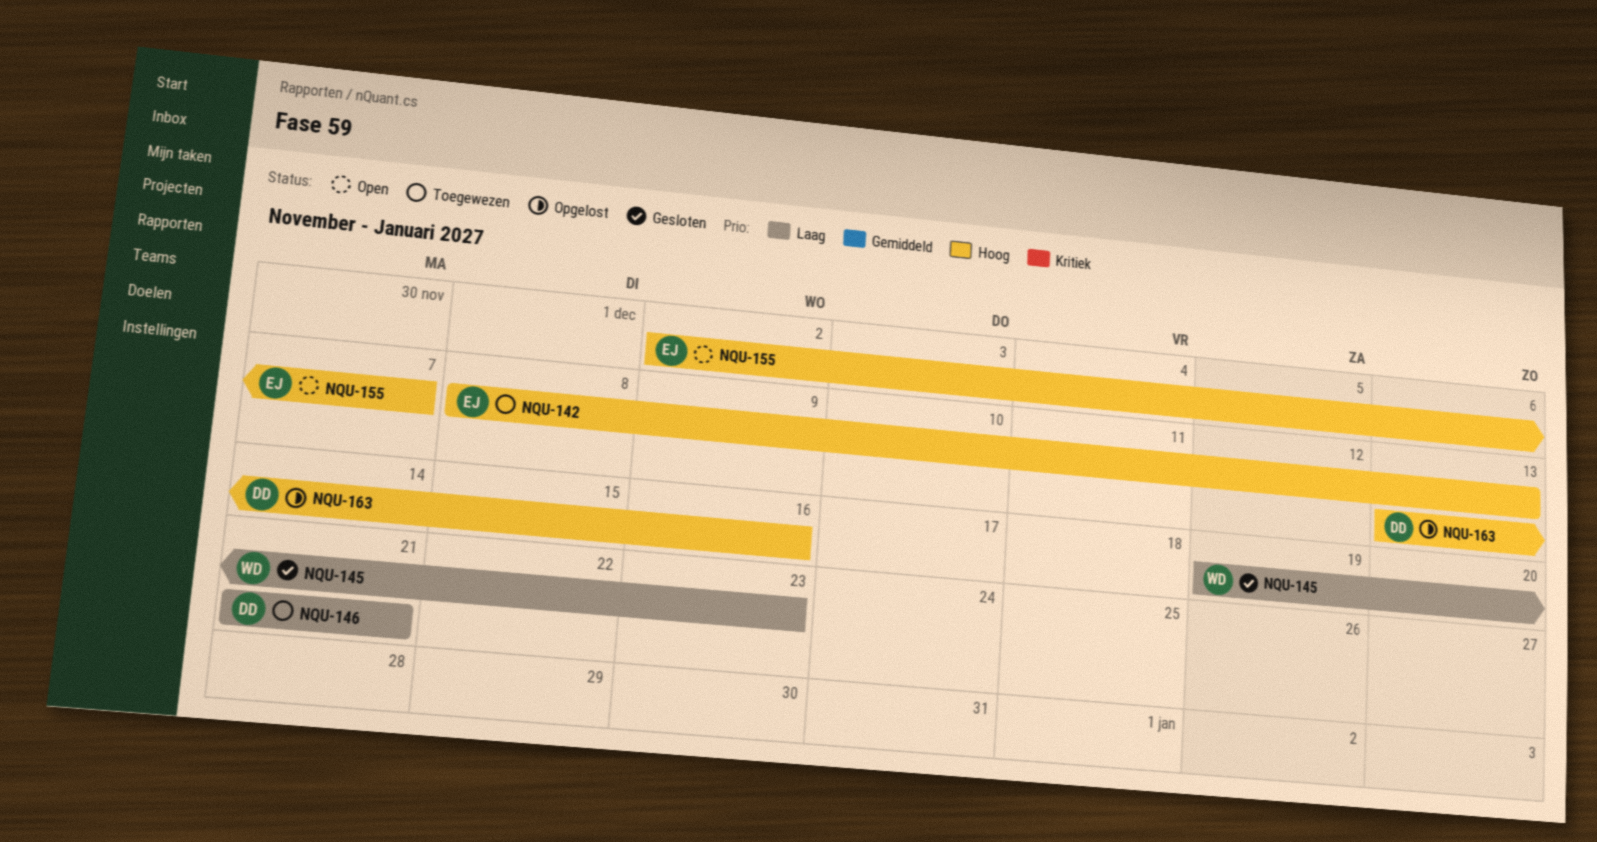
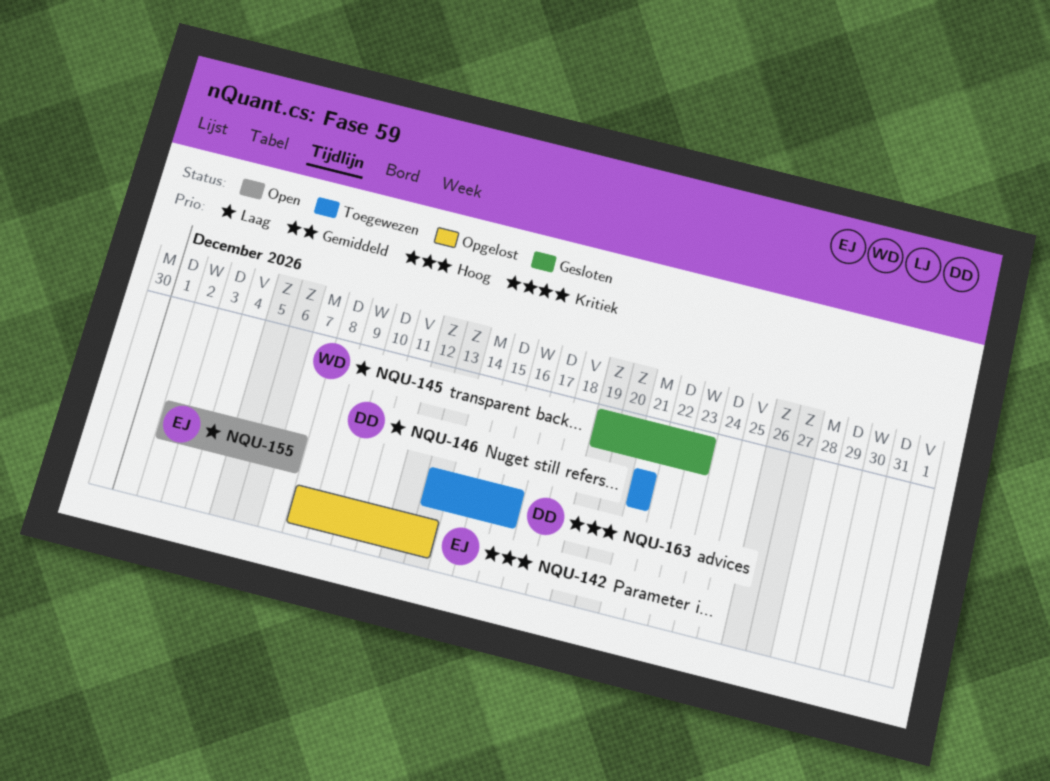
NQU-142, status: Toegewezen -> Opgelost
NQU-155, priority: Hoog -> Laag
NQU-163, status: Opgelost -> Toegewezen

